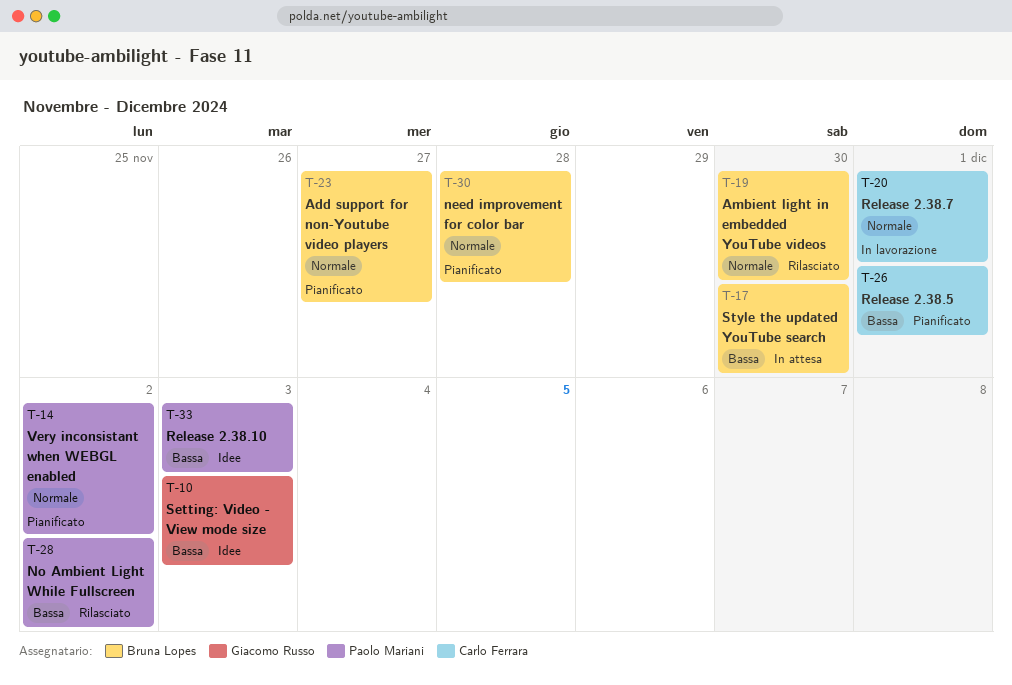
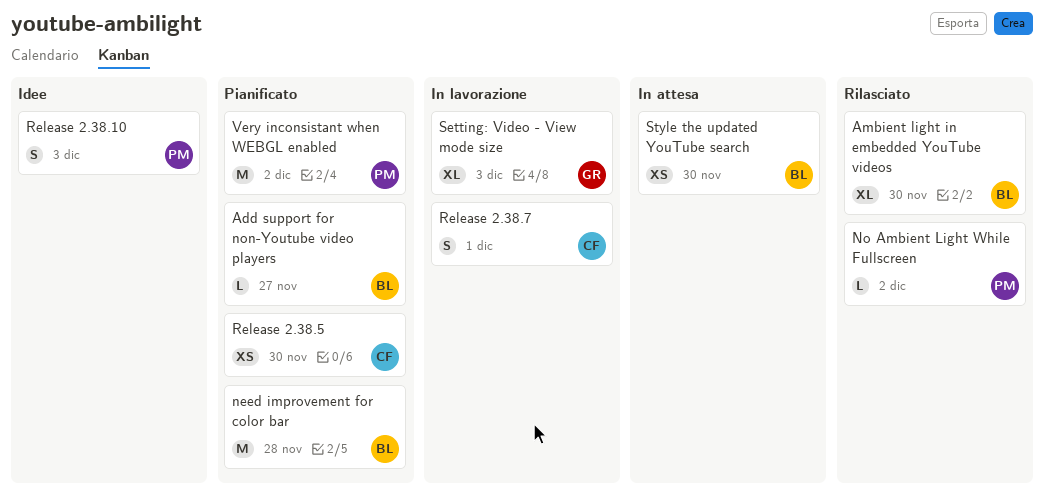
Release 2.38.5, due: Dec 1 -> Nov 30
Setting: Video - View mode size, status: Idee -> In lavorazione

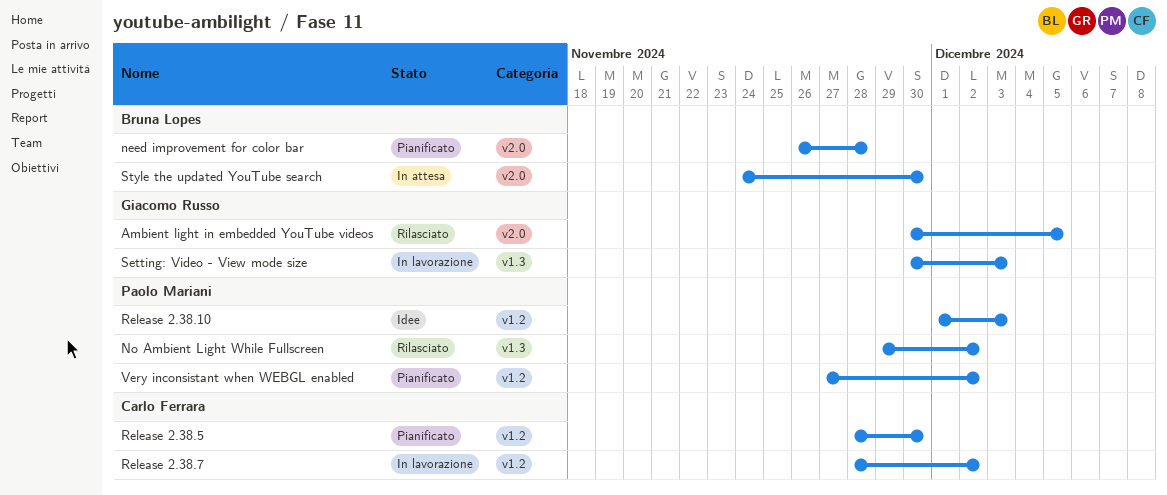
Add support for non-Youtube video players: present -> none
Ambient light in embedded YouTube videos, owner: Bruna Lopes -> Giacomo Russo
Ambient light in embedded YouTube videos, due: Nov 30 -> Dec 5
Release 2.38.7, due: Dec 1 -> Dec 2

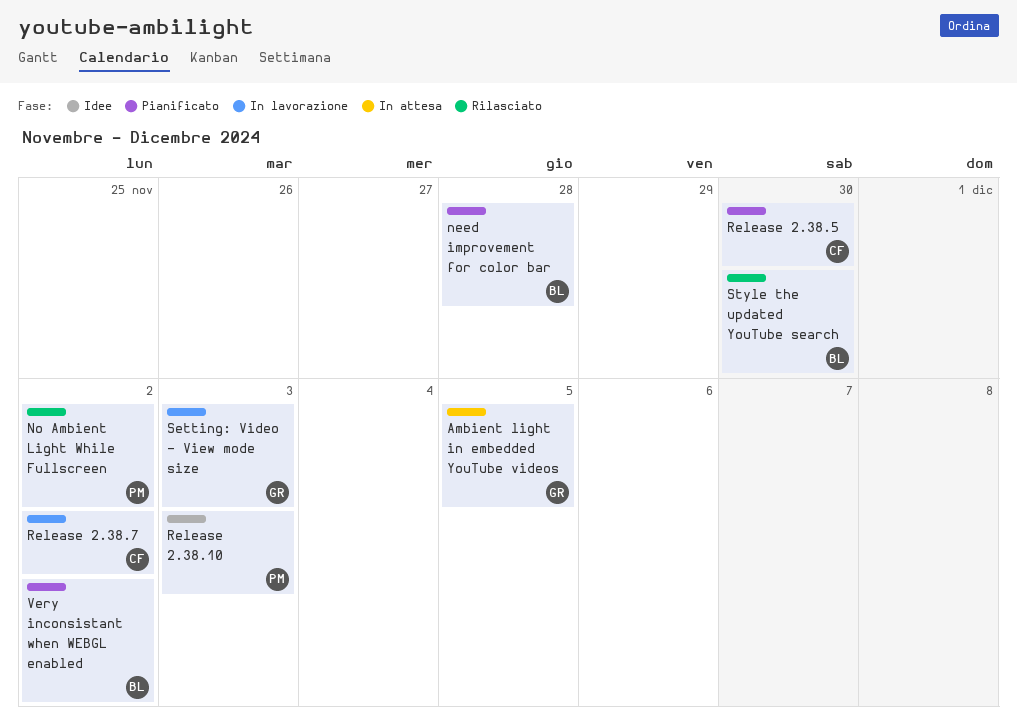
Ambient light in embedded YouTube videos, status: Rilasciato -> In attesa
Style the updated YouTube search, status: In attesa -> Rilasciato
Very inconsistant when WEBGL enabled, owner: Paolo Mariani -> Bruna Lopes

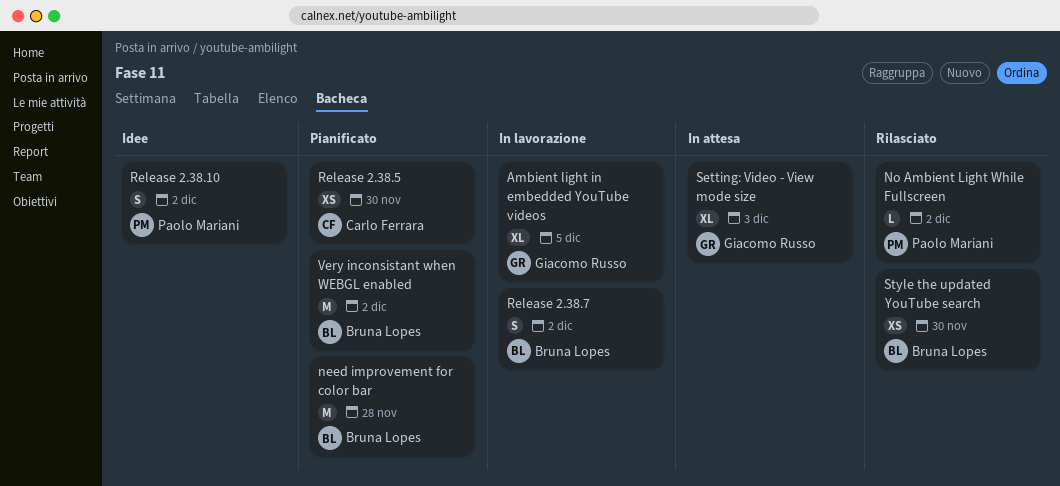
Ambient light in embedded YouTube videos, status: In attesa -> In lavorazione
Release 2.38.10, due: Dec 3 -> Dec 2
Release 2.38.7, owner: Carlo Ferrara -> Bruna Lopes
Setting: Video - View mode size, status: In lavorazione -> In attesa

